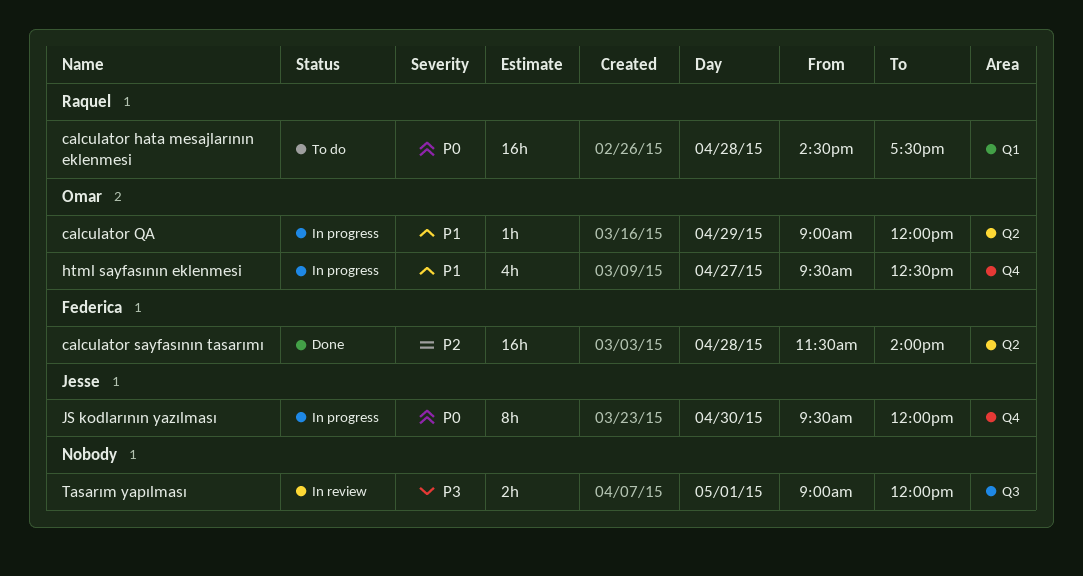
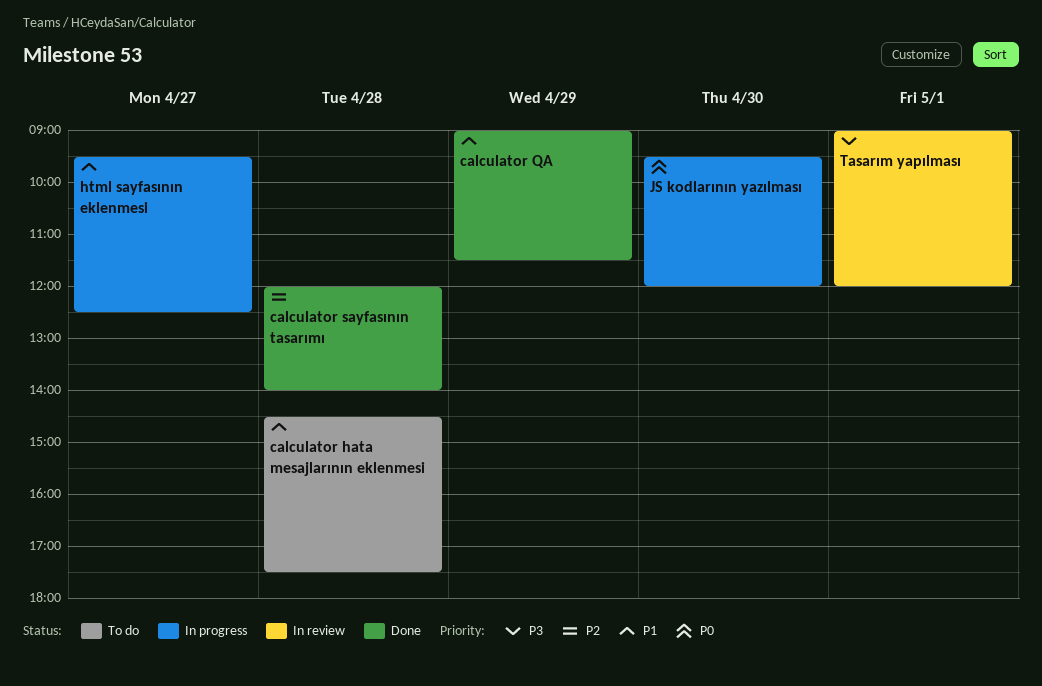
calculator hata mesajlarının eklenmesi, priority: P0 -> P1
calculator QA, status: In progress -> Done
calculator QA, ends: 12:00 -> 11:30
calculator sayfasının tasarımı, begins: 11:30 -> 12:00

